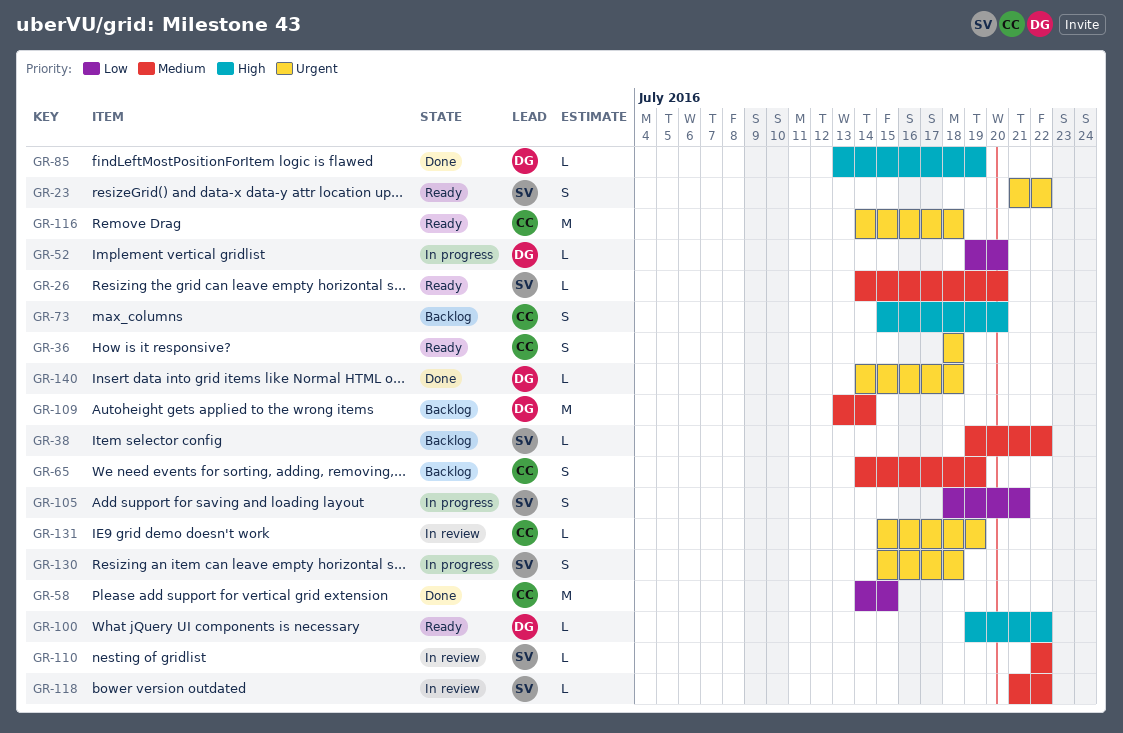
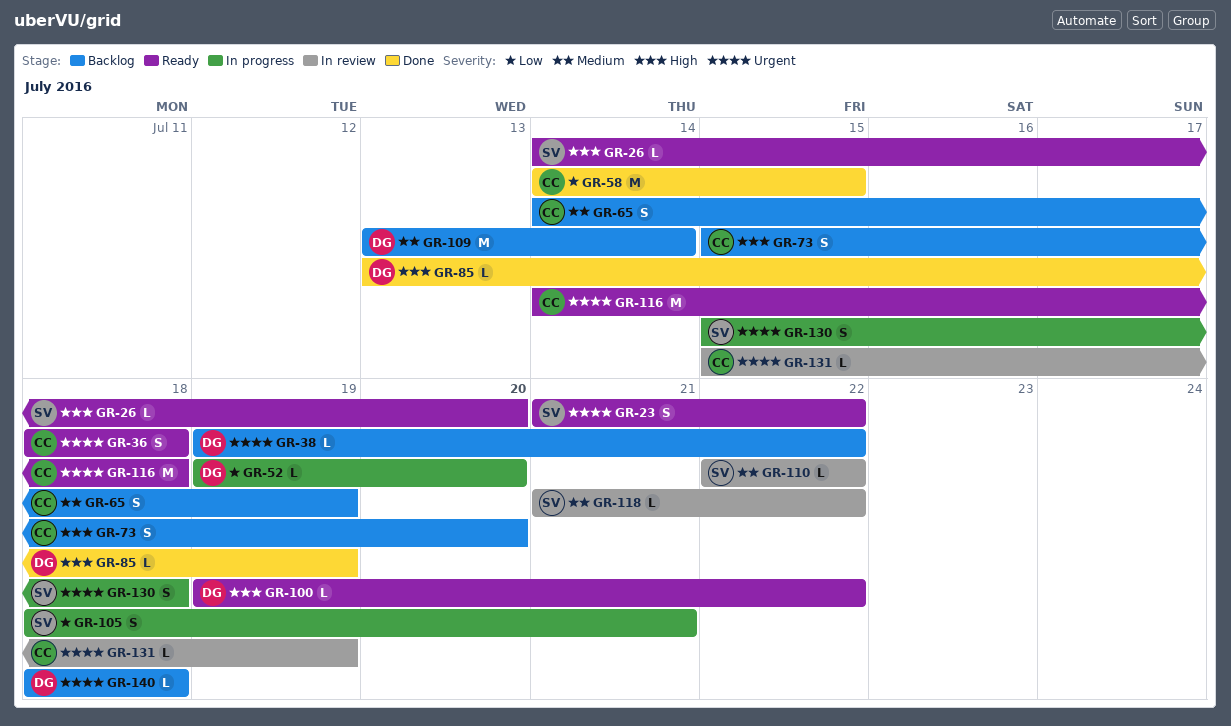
GR-26, priority: Medium -> High
GR-38, owner: SV -> DG
GR-38, priority: Medium -> Urgent
GR-140, status: Done -> Backlog
GR-140, start: Jul 14 -> Jul 18

